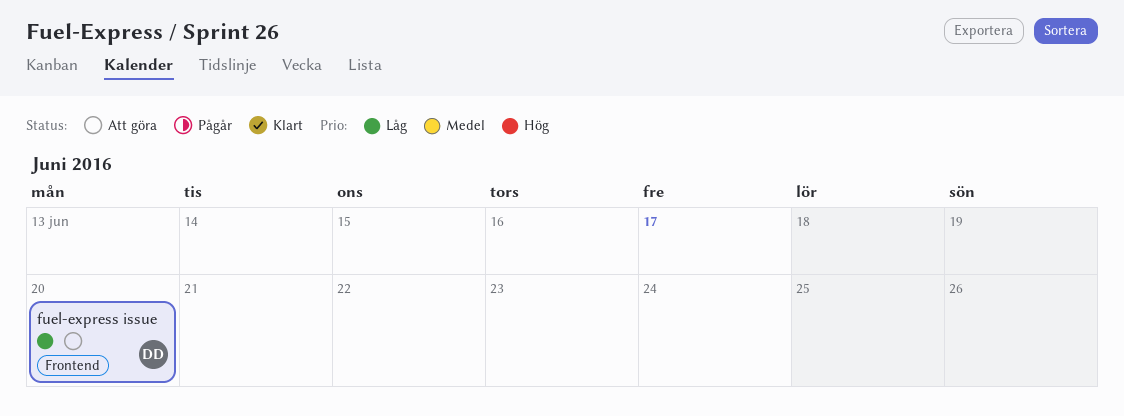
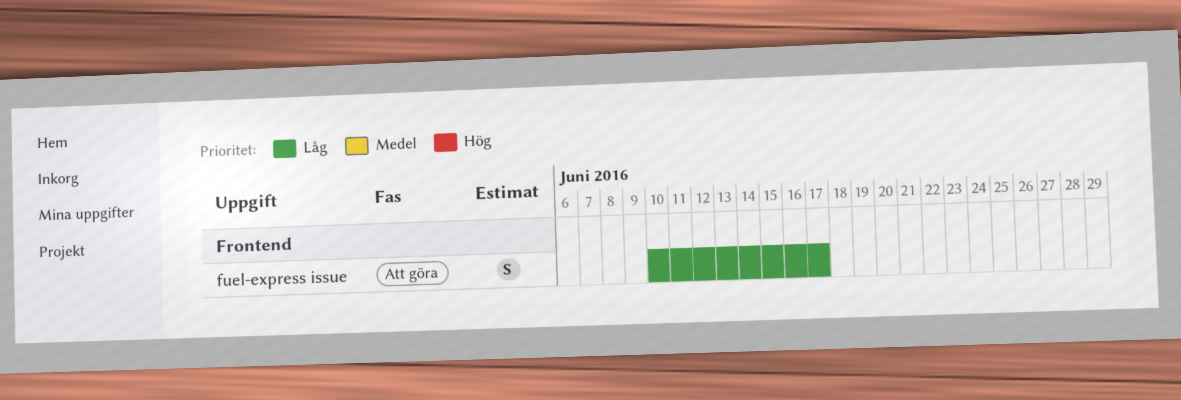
fuel-express issue, due: Jun 20 -> Jun 17

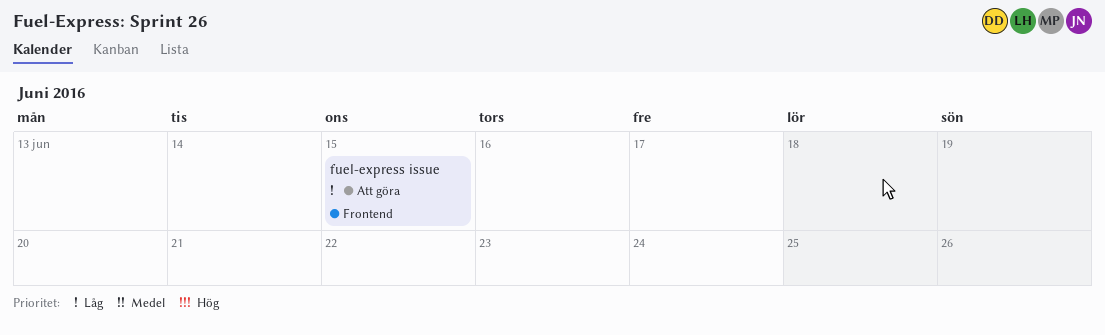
fuel-express issue, due: Jun 17 -> Jun 15

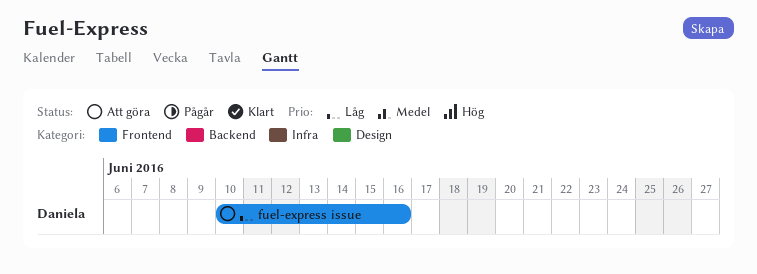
fuel-express issue, due: Jun 15 -> Jun 16

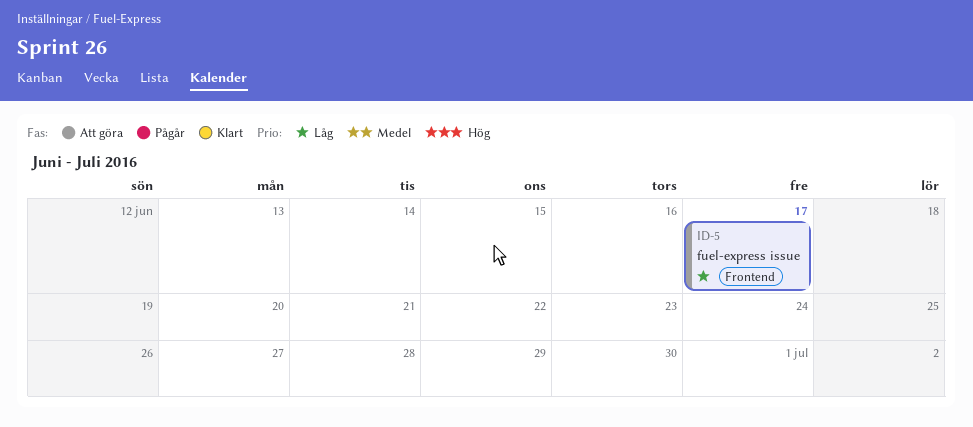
fuel-express issue, due: Jun 16 -> Jun 17

